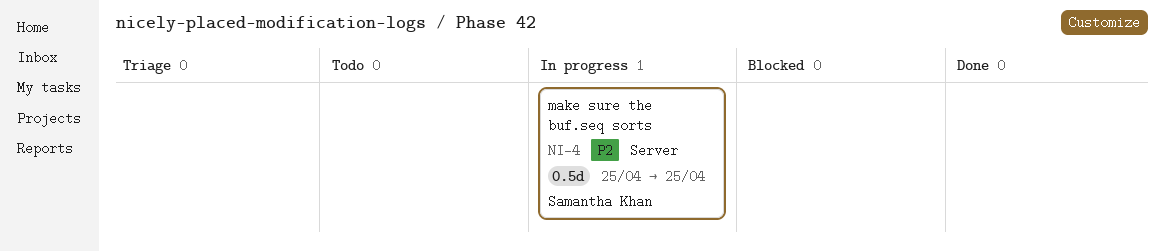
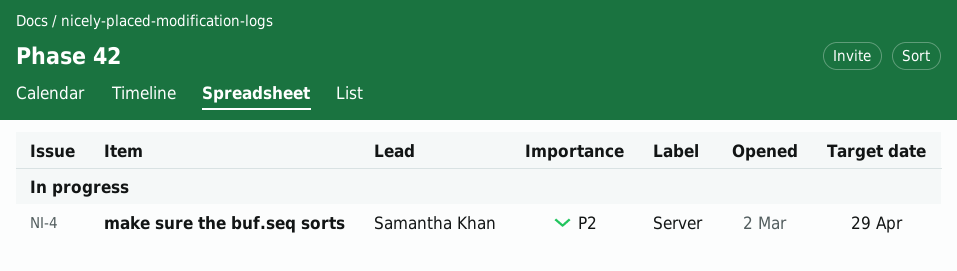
NI-4, due: Apr 25 -> Apr 29

